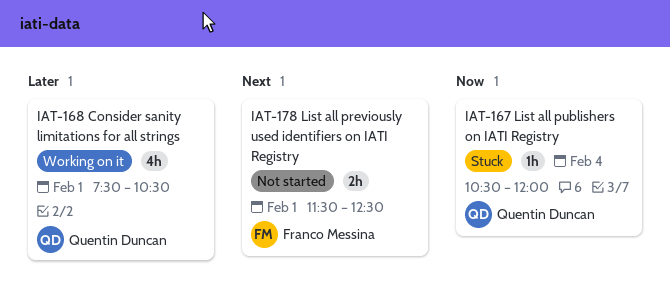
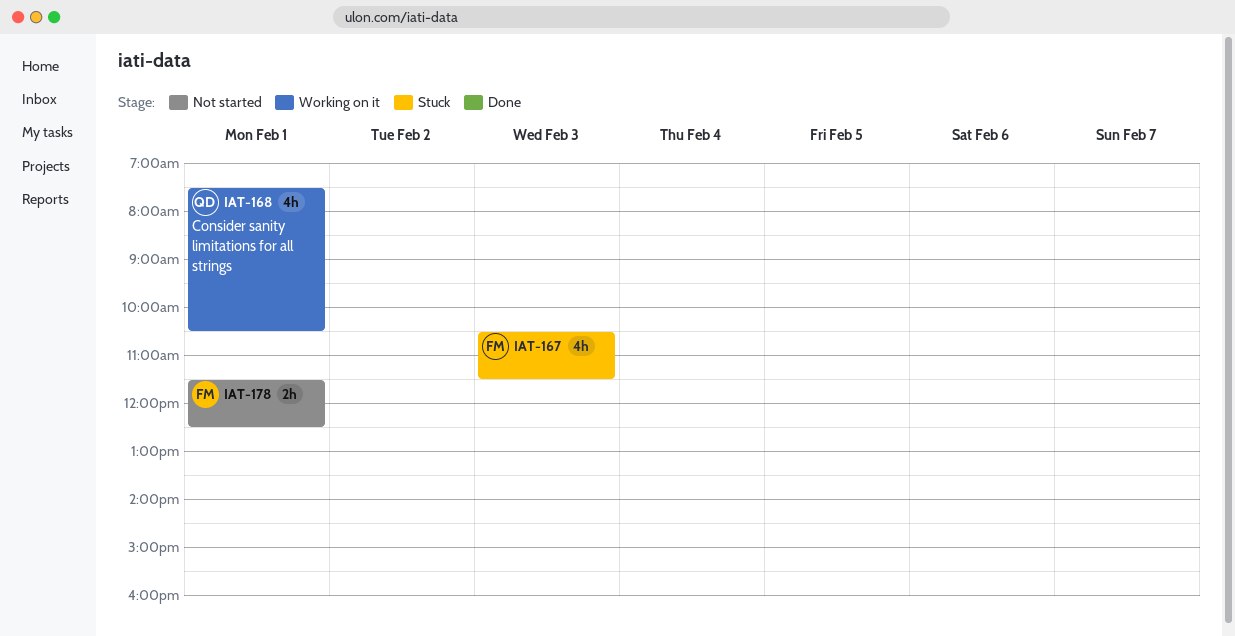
IAT-167, owner: Quentin Duncan -> Franco Messina
IAT-167, estimate: 1h -> 4h
IAT-167, day: Feb 4 -> Feb 3
IAT-167, ends: 12:00 -> 11:30

